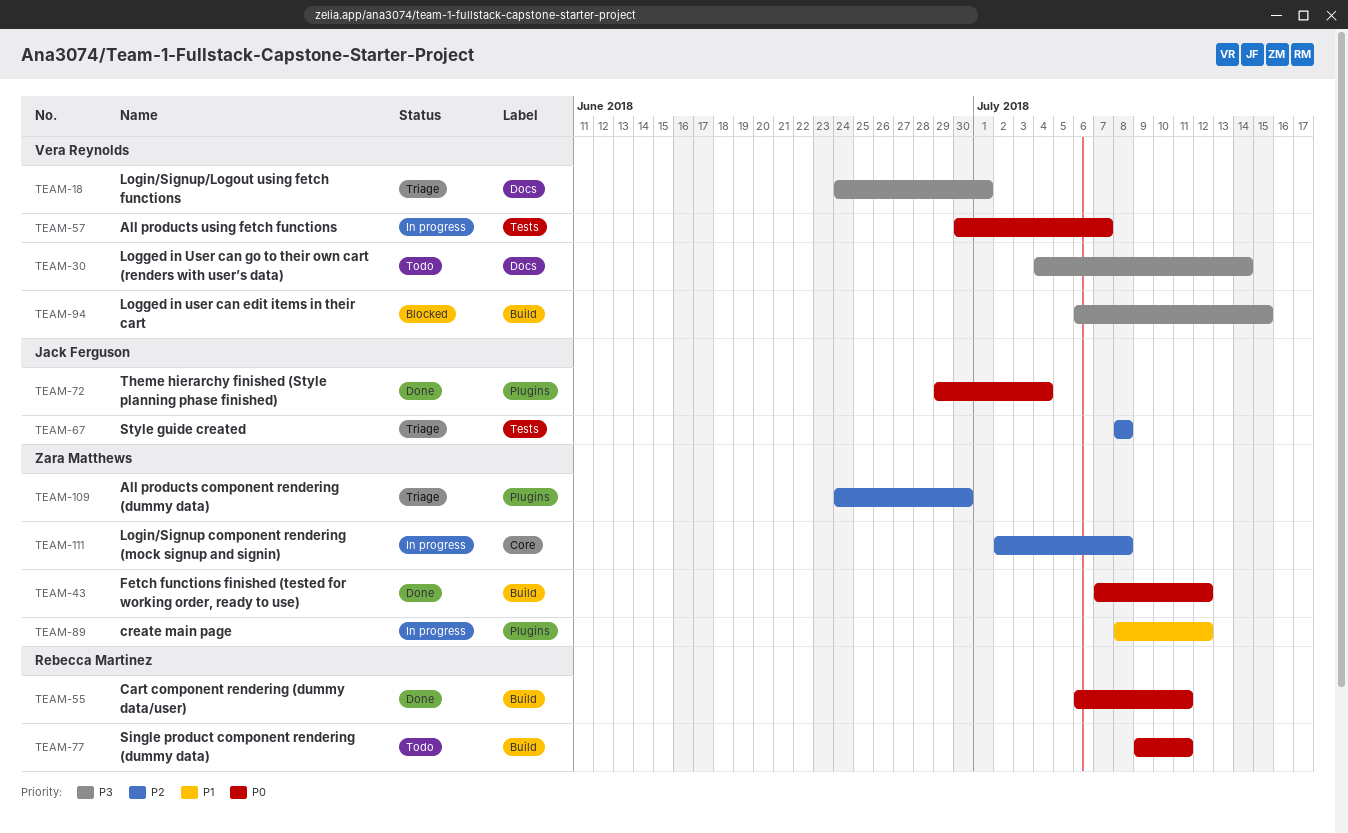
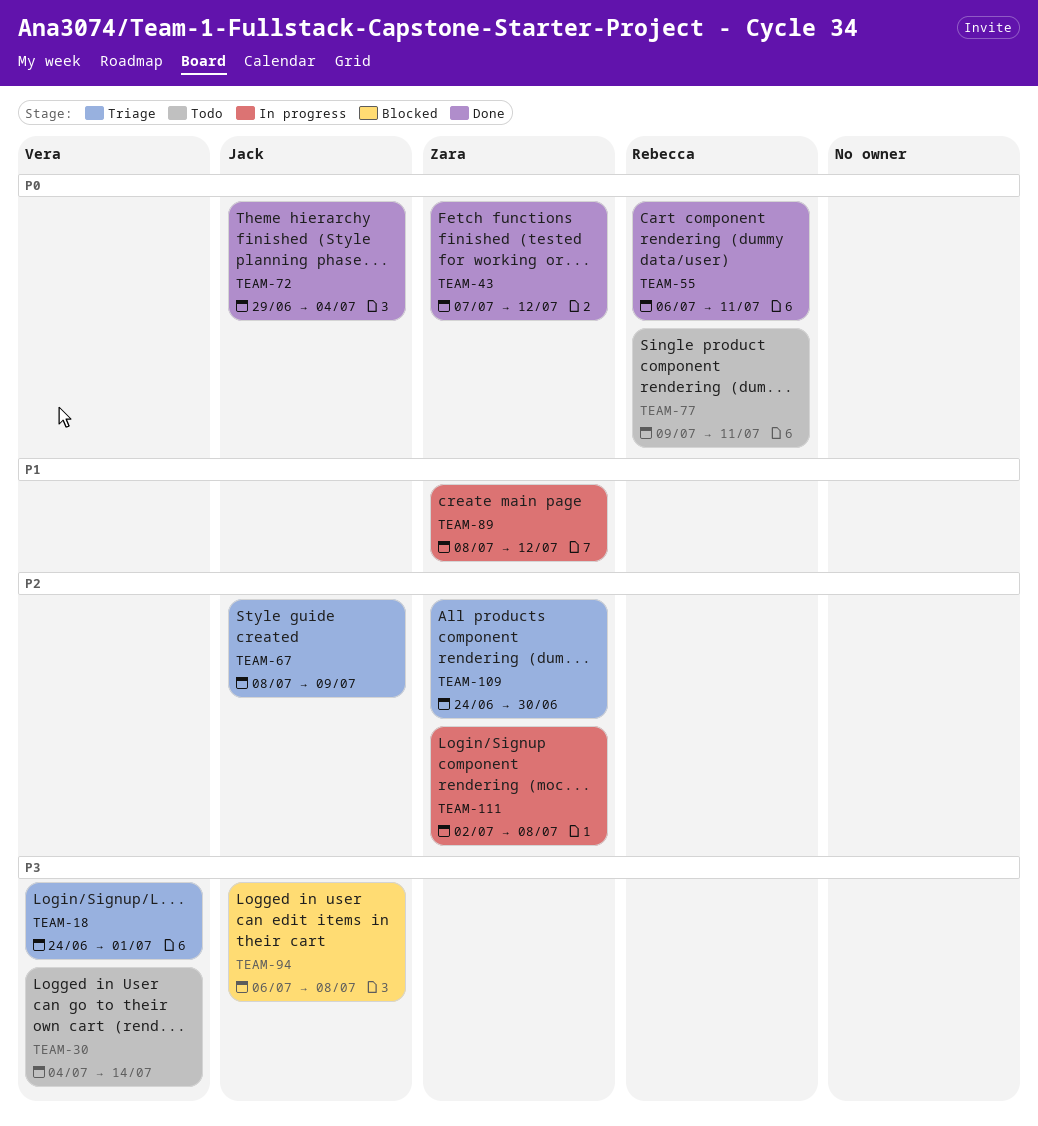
TEAM-57: present -> none
TEAM-67, due: Jul 8 -> Jul 9
TEAM-94, owner: Vera Reynolds -> Jack Ferguson
TEAM-94, due: Jul 15 -> Jul 8

